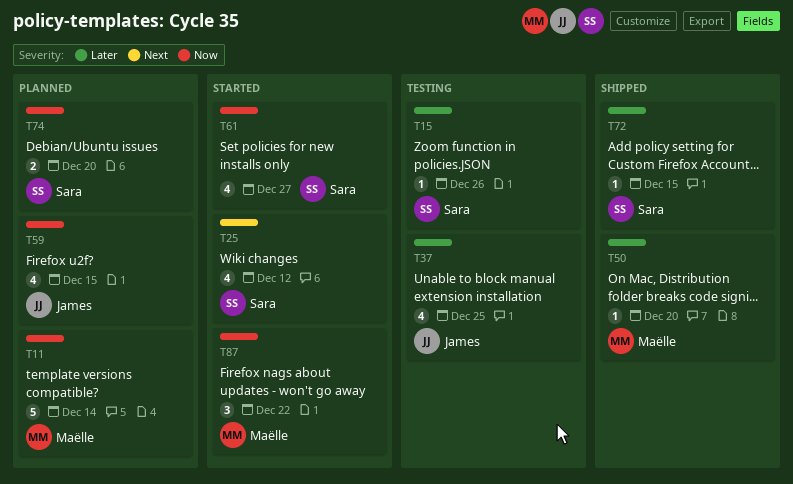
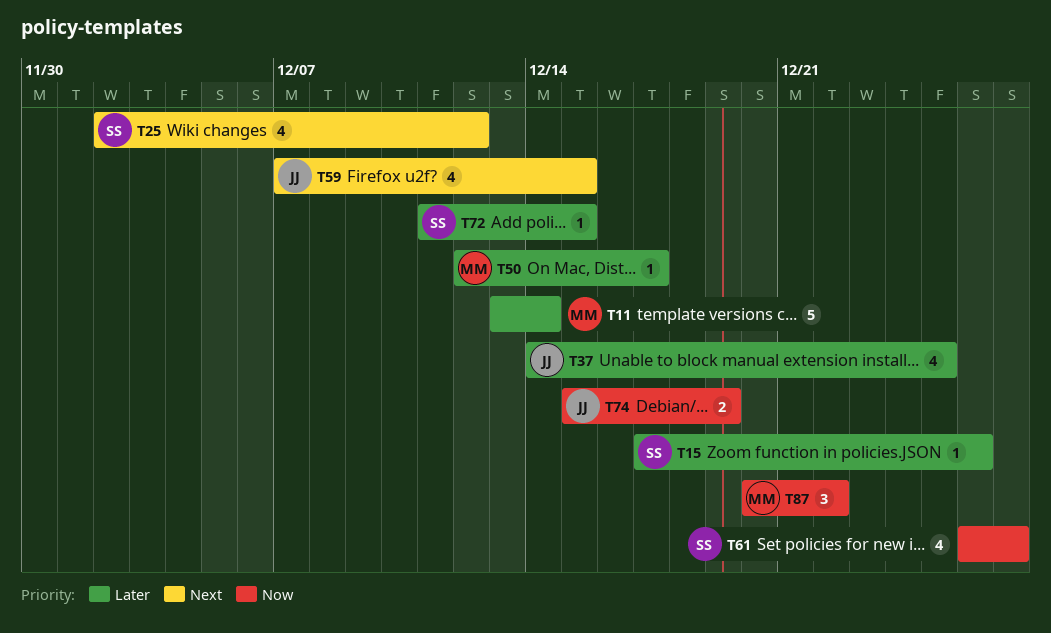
T11, priority: Now -> Later
T50, due: Dec 20 -> Dec 17
T59, priority: Now -> Next
T74, owner: Sara -> James
T74, due: Dec 20 -> Dec 19

